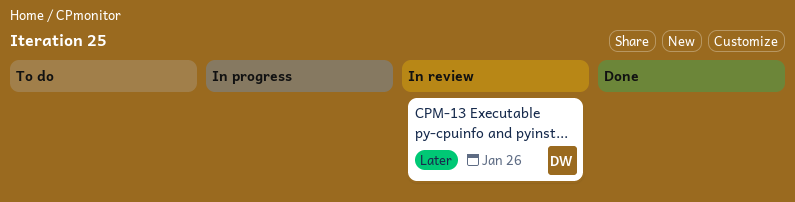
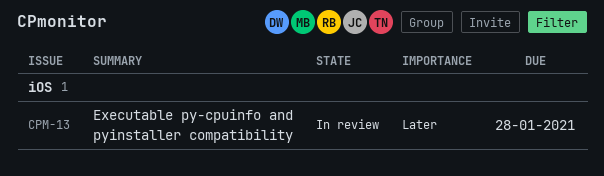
CPM-13, due: Jan 26 -> Jan 28

